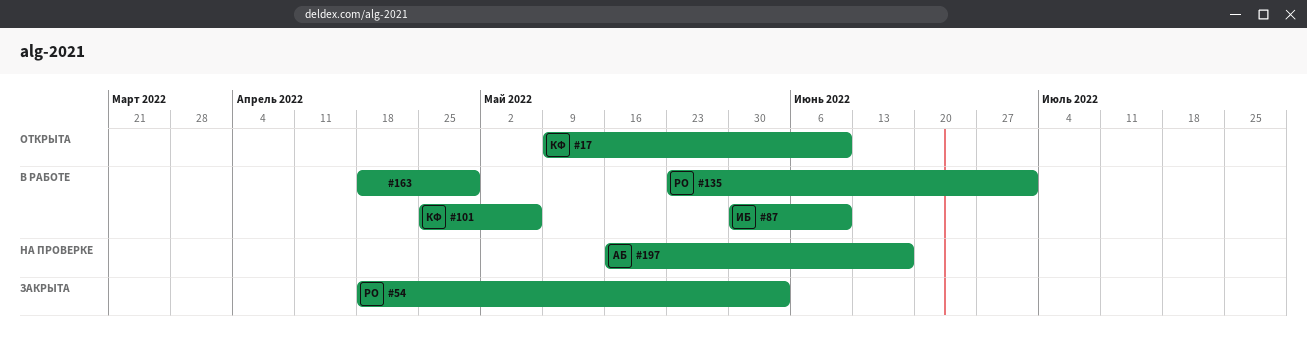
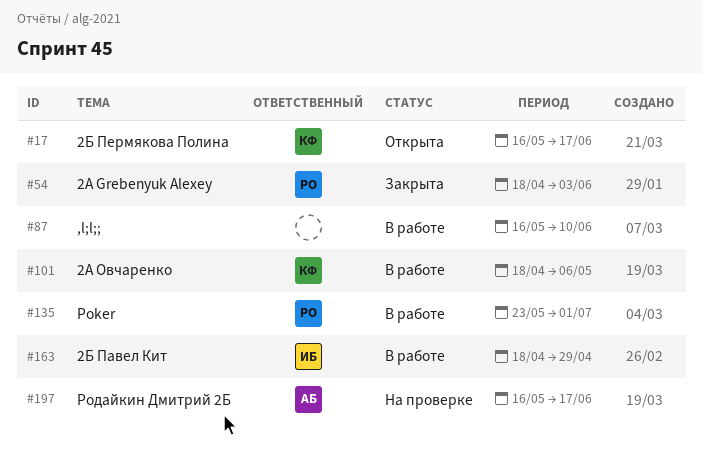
#17, start: May 9 -> May 16
#17, due: Jun 10 -> Jun 17
#87, owner: ИБ -> none
#87, start: May 30 -> May 16
#101, start: Apr 25 -> Apr 18
#163, owner: none -> ИБ

